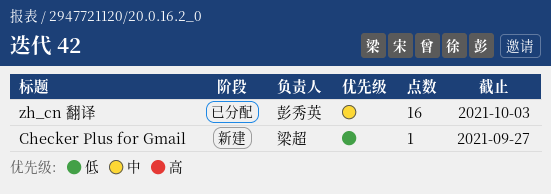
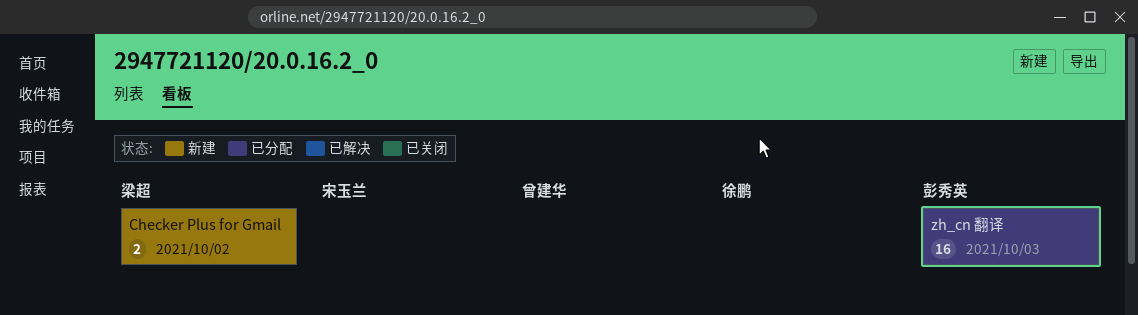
Checker Plus for Gmail, estimate: 1 -> 2
Checker Plus for Gmail, due: Sep 27 -> Oct 2

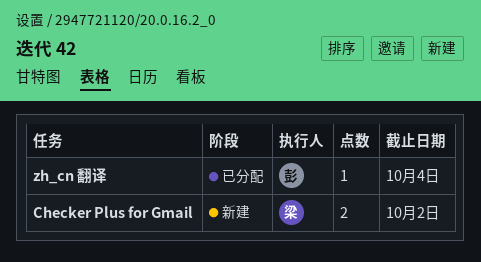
zh_cn 翻译, estimate: 16 -> 1
zh_cn 翻译, due: Oct 3 -> Oct 4

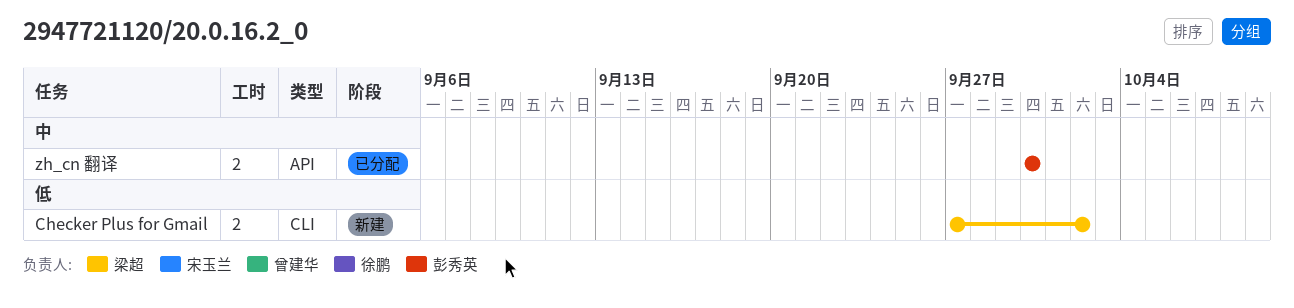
zh_cn 翻译, estimate: 1 -> 2
zh_cn 翻译, due: Oct 4 -> Sep 30

